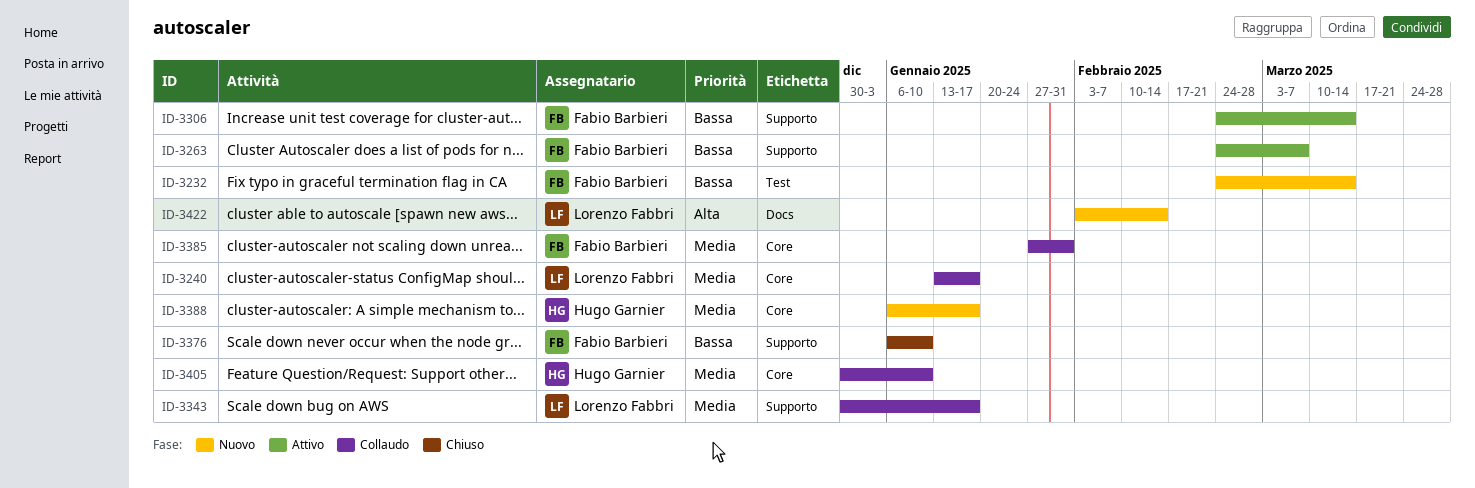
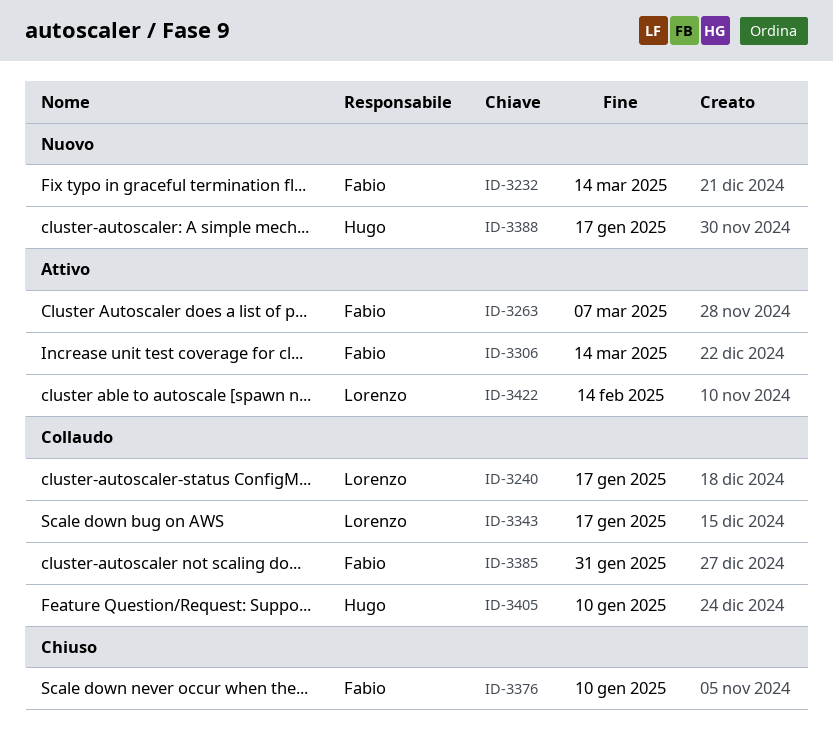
ID-3422, status: Nuovo -> Attivo

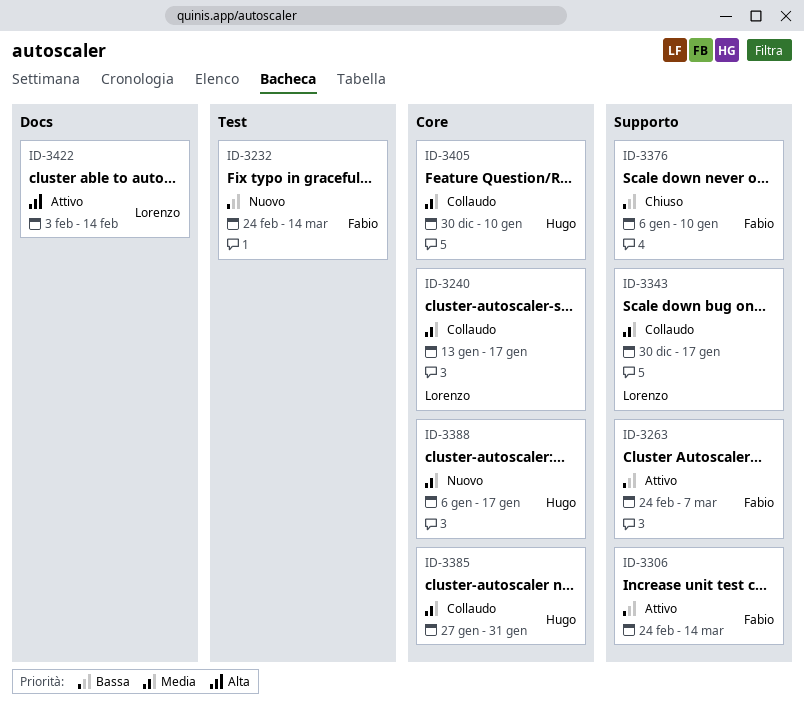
ID-3385, owner: Fabio -> Hugo

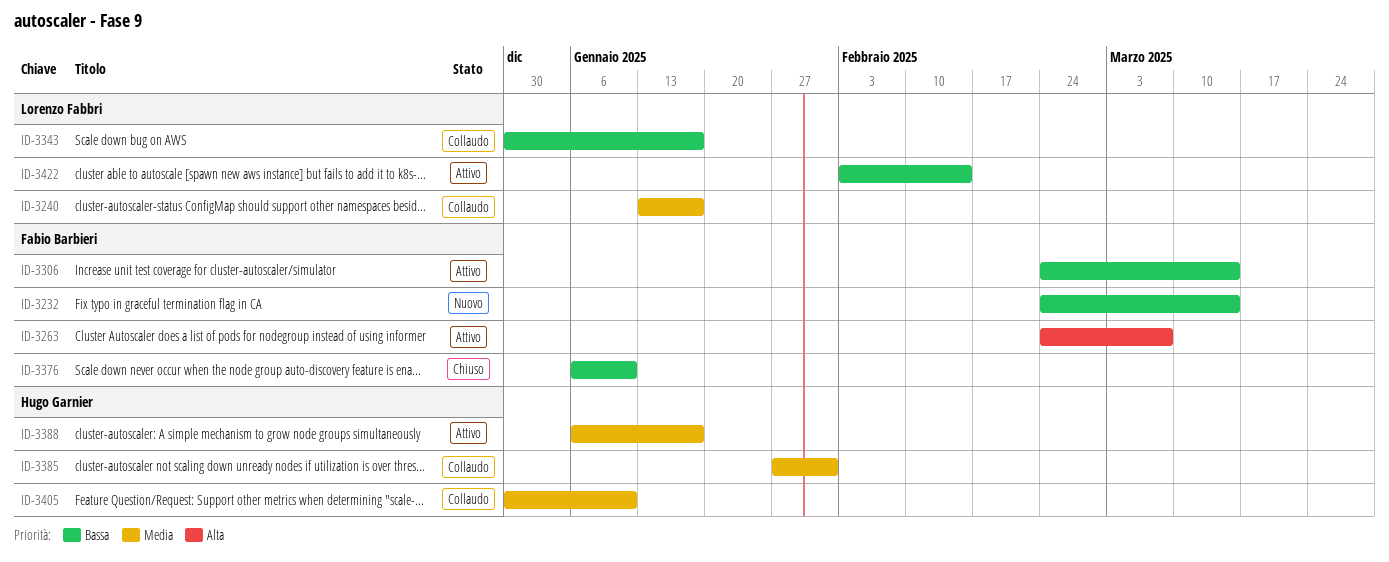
ID-3263, priority: Bassa -> Alta
ID-3343, priority: Media -> Bassa
ID-3388, status: Nuovo -> Attivo
ID-3422, priority: Alta -> Bassa

